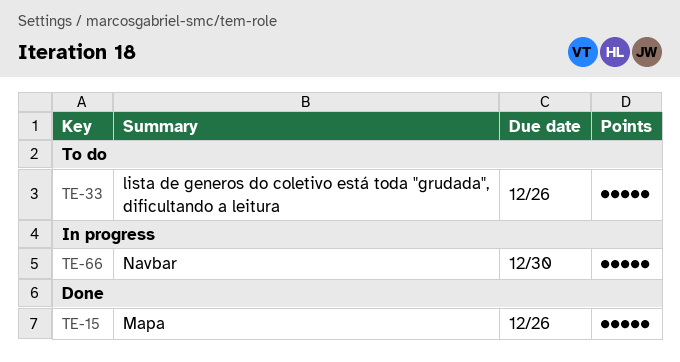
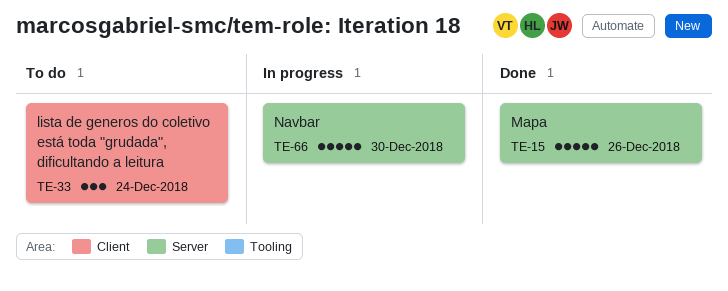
TE-33, estimate: 5 -> 3
TE-33, due: Dec 26 -> Dec 24

